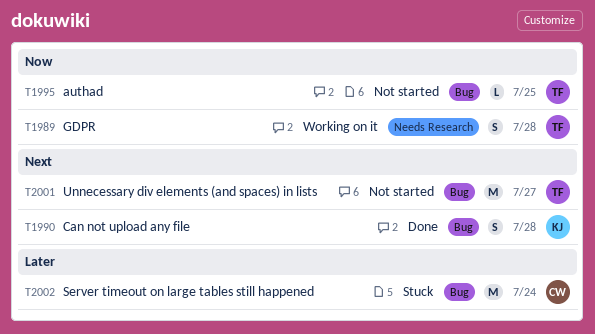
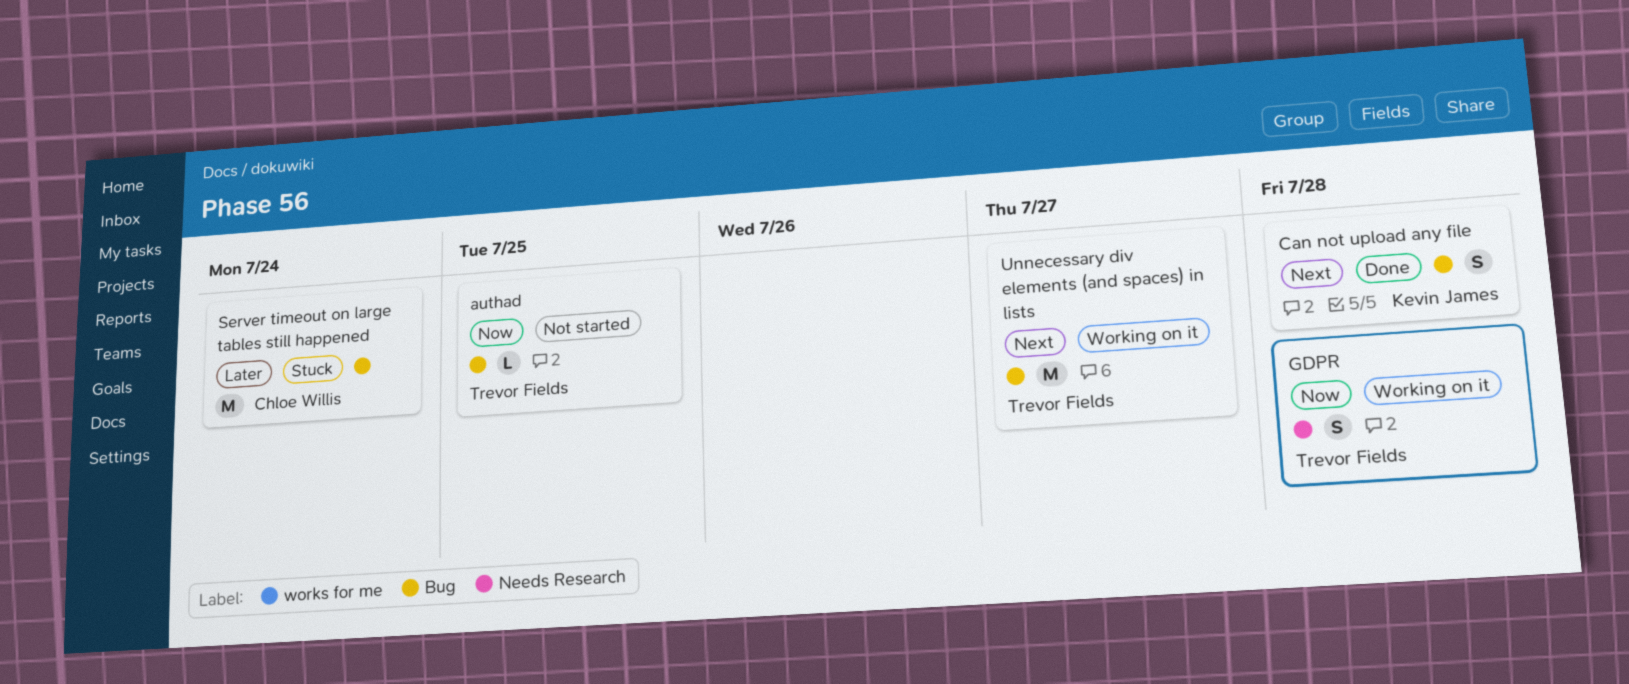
Unnecessary div elements (and spaces) in lists, status: Not started -> Working on it

